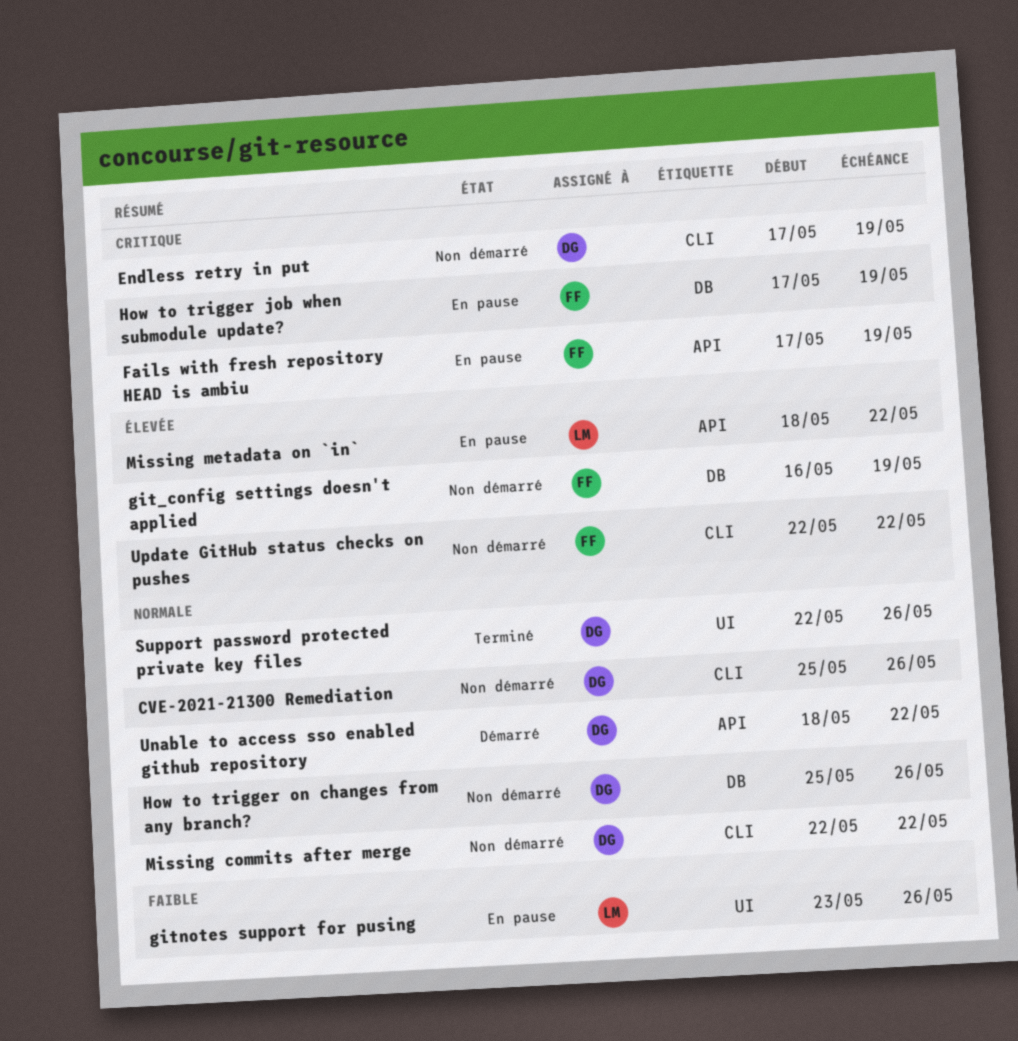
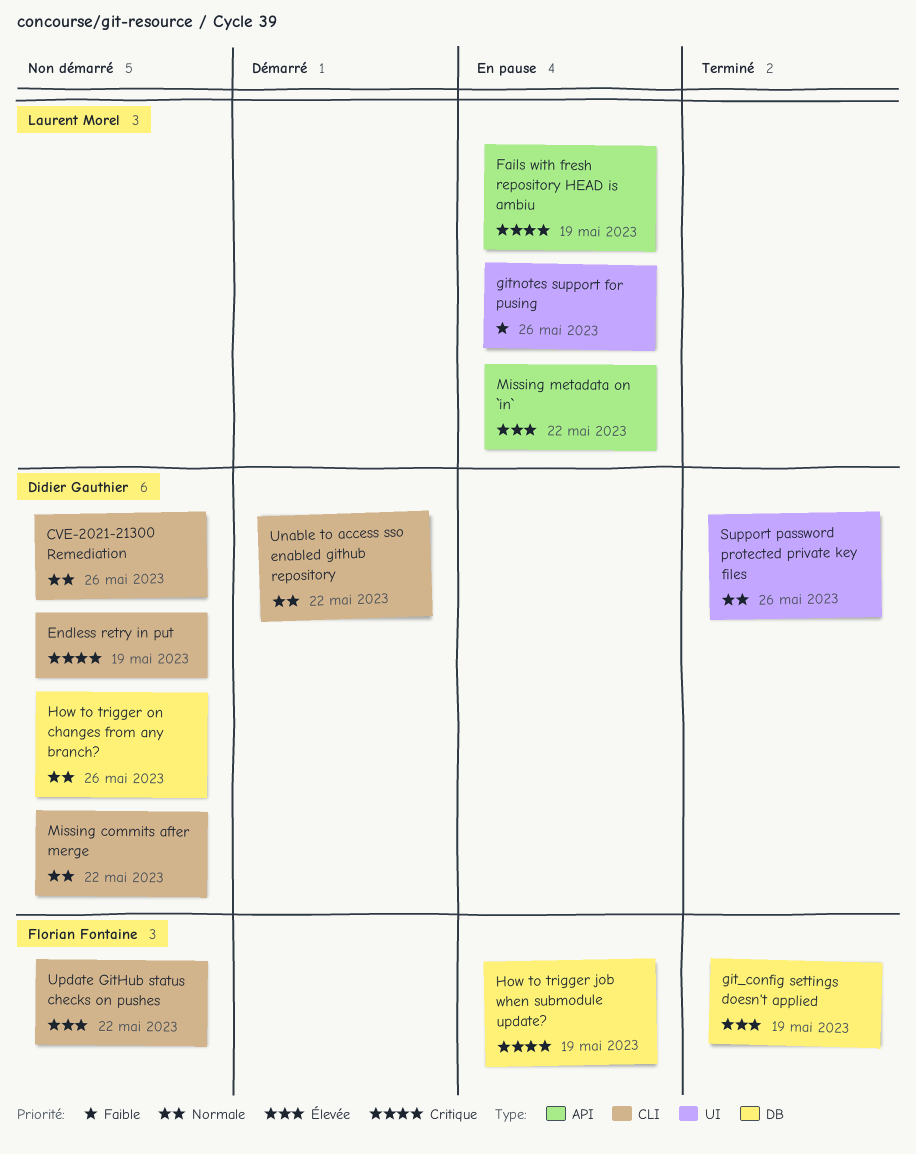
Fails with fresh repository HEAD is ambiu, owner: Florian Fontaine -> Laurent Morel
git_config settings doesn't applied, status: Non démarré -> Terminé
Unable to access sso enabled github repository, label: API -> CLI

